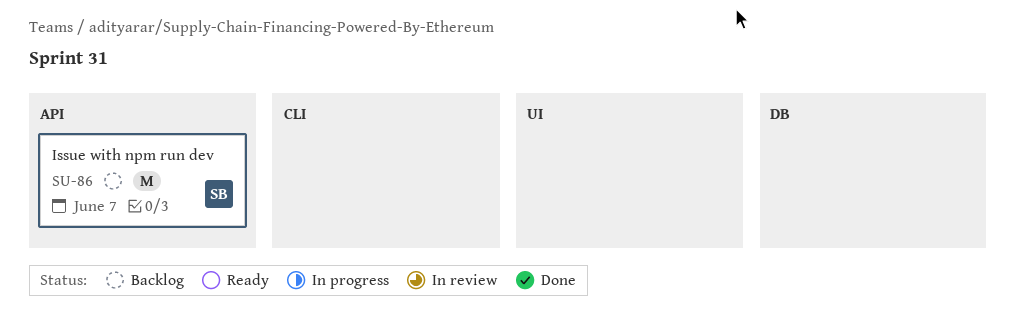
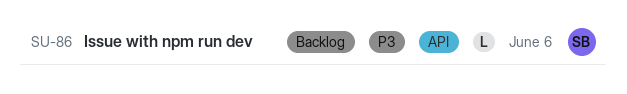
SU-86, estimate: M -> L
SU-86, due: Jun 7 -> Jun 6

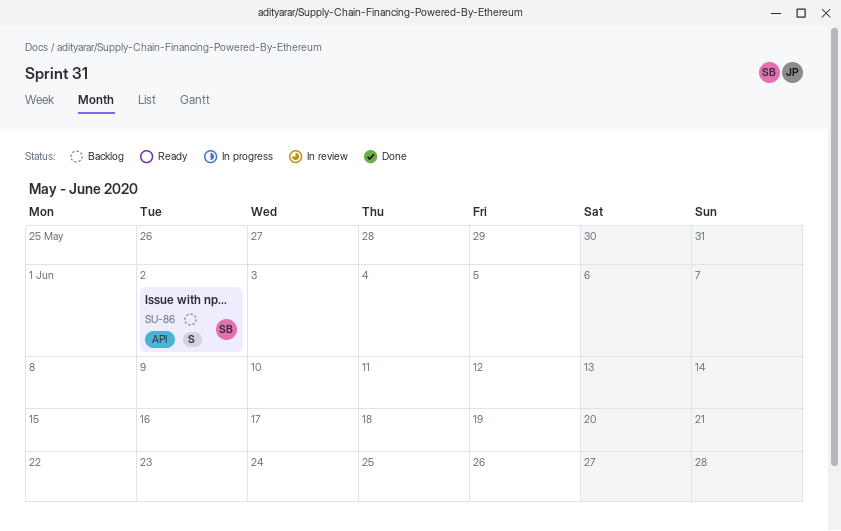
SU-86, estimate: L -> S
SU-86, due: Jun 6 -> Jun 2

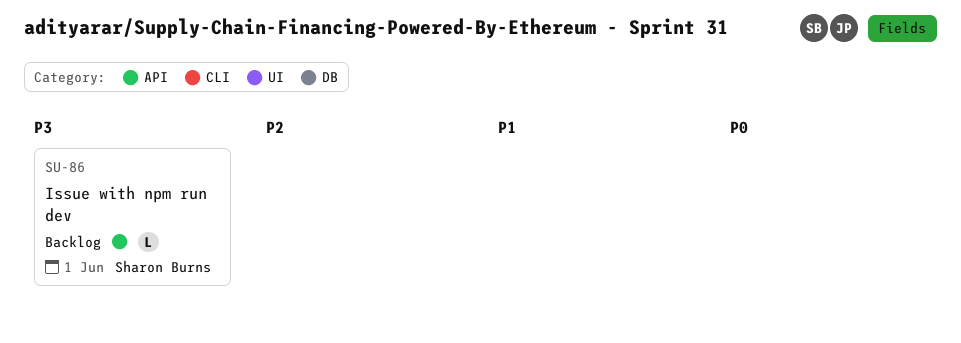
SU-86, estimate: S -> L
SU-86, due: Jun 2 -> Jun 1

